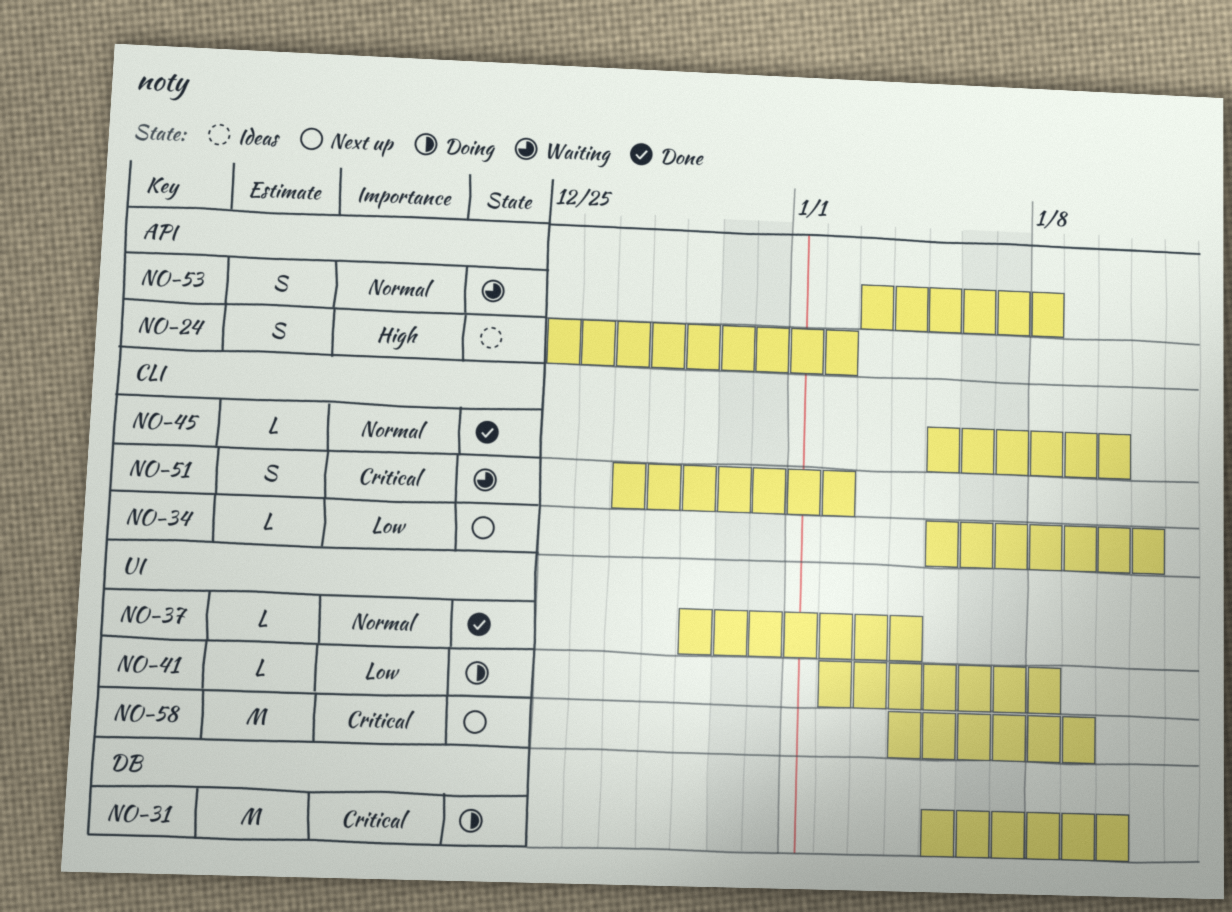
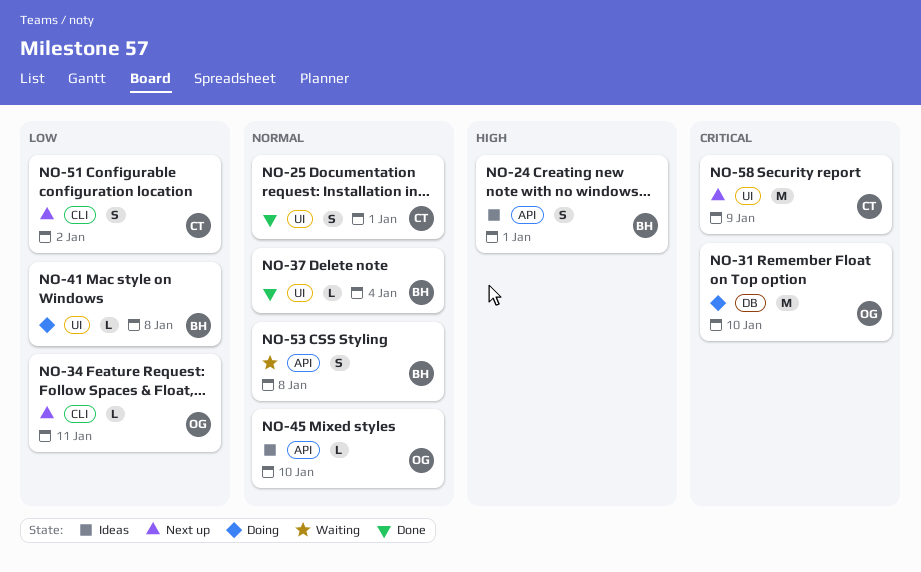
NO-24, due: Jan 2 -> Jan 1
NO-25: none -> present
NO-45, status: Done -> Ideas
NO-45, label: CLI -> API
NO-51, status: Waiting -> Next up
NO-51, priority: Critical -> Low

